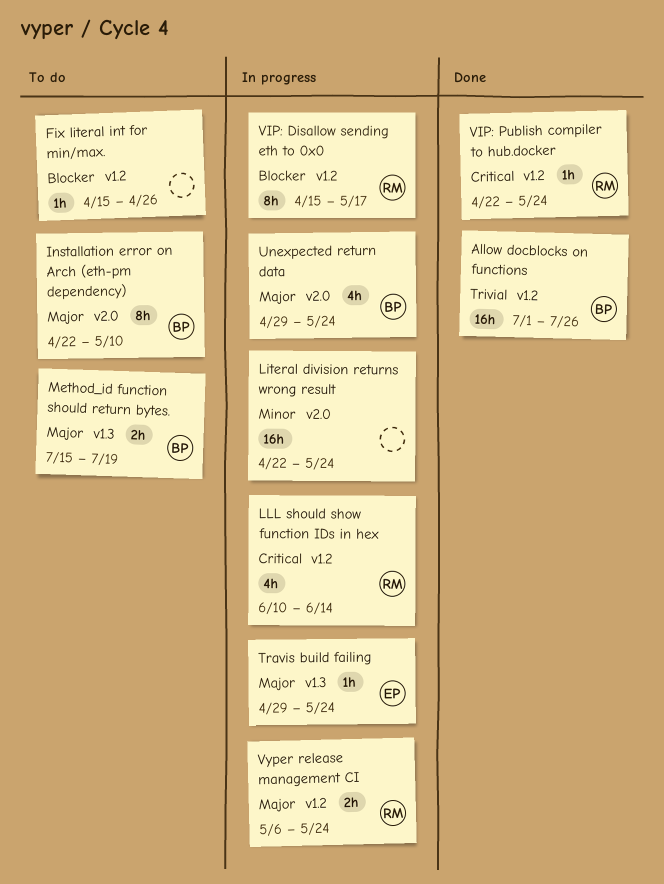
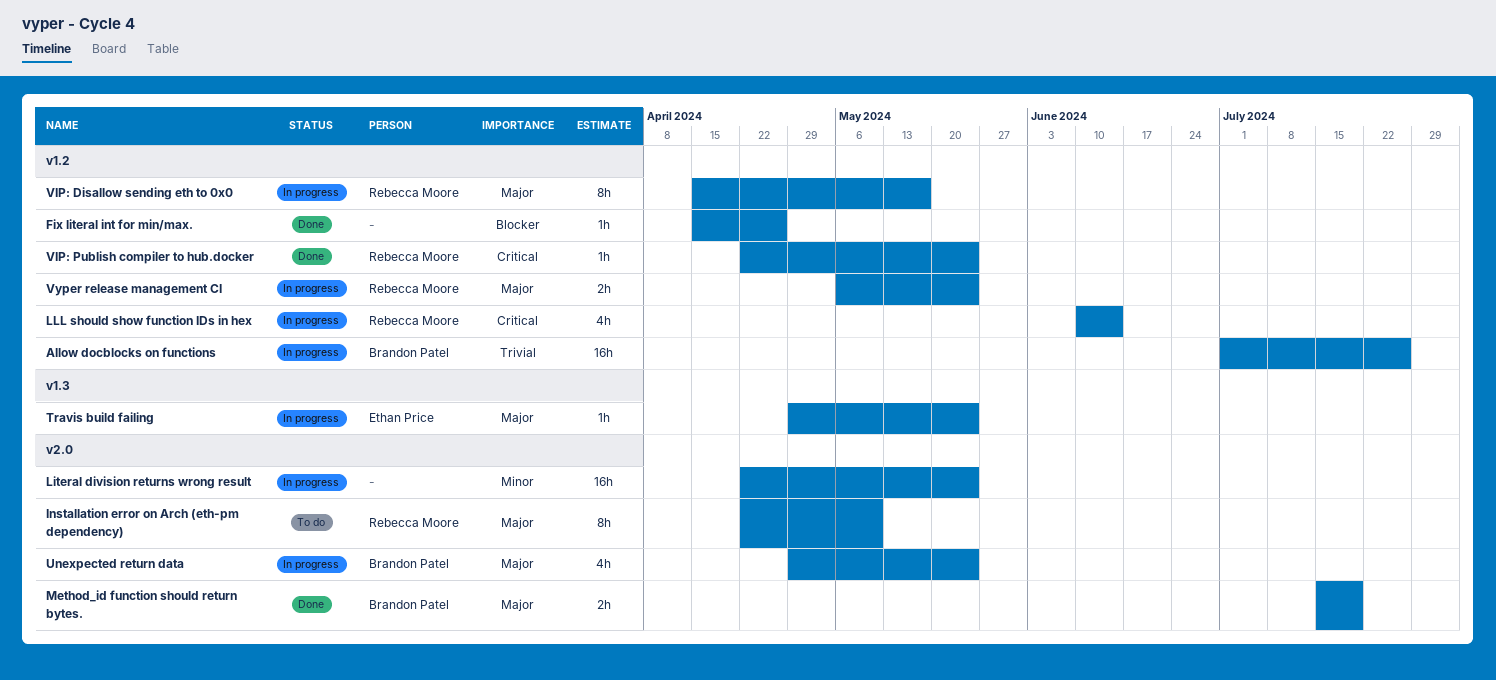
Allow docblocks on functions, status: Done -> In progress
Fix literal int for min/max., status: To do -> Done
Installation error on Arch (eth-pm dependency), owner: Brandon Patel -> Rebecca Moore
Method_id function should return bytes., status: To do -> Done
Method_id function should return bytes., label: v1.3 -> v2.0
VIP: Disallow sending eth to 0x0, priority: Blocker -> Major

